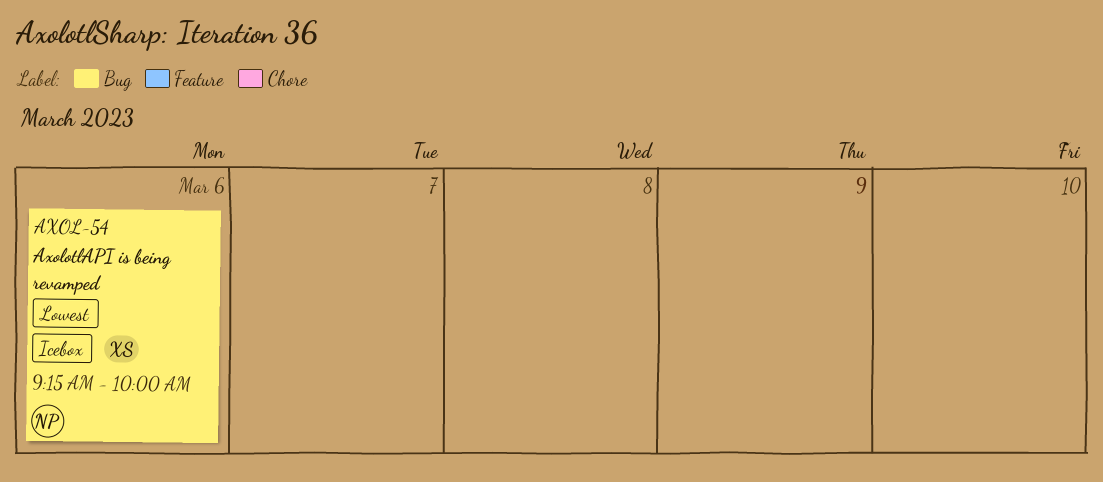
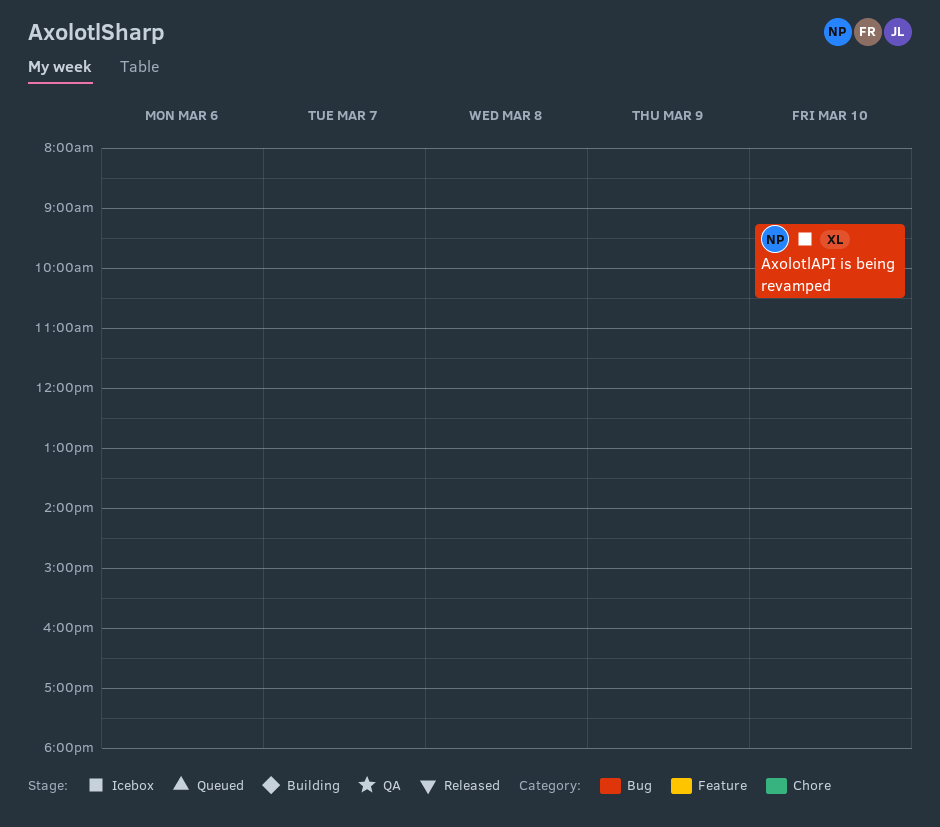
AxolotlAPI is being revamped, estimate: XS -> XL
AxolotlAPI is being revamped, day: Mar 6 -> Mar 10
AxolotlAPI is being revamped, ends: 10:00 -> 10:30

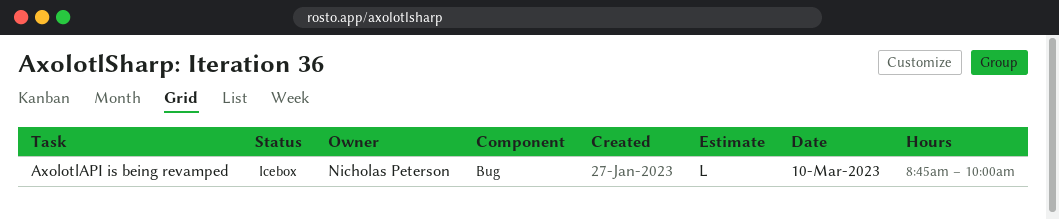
AxolotlAPI is being revamped, estimate: XL -> L
AxolotlAPI is being revamped, begins: 09:15 -> 08:45
AxolotlAPI is being revamped, ends: 10:30 -> 10:00

